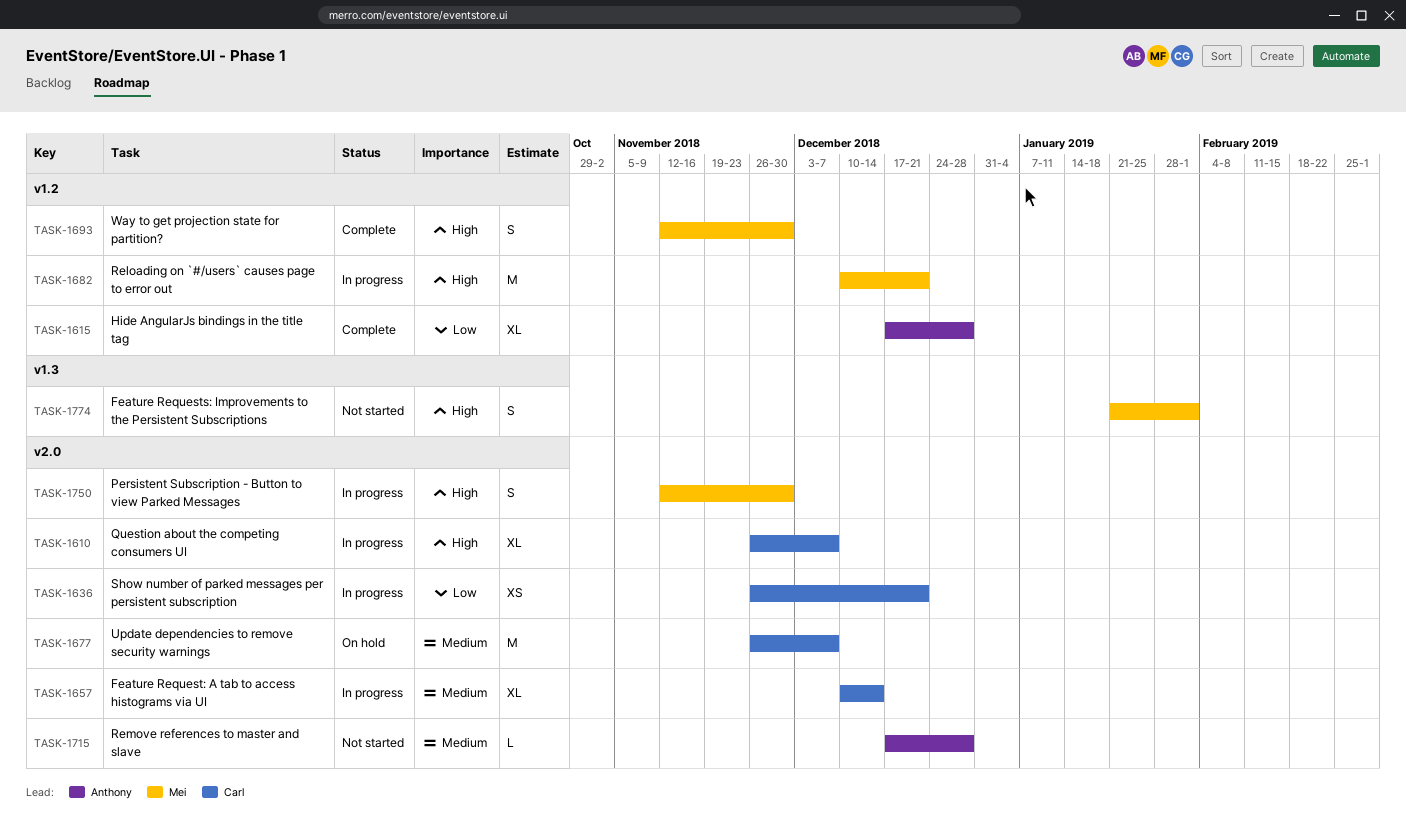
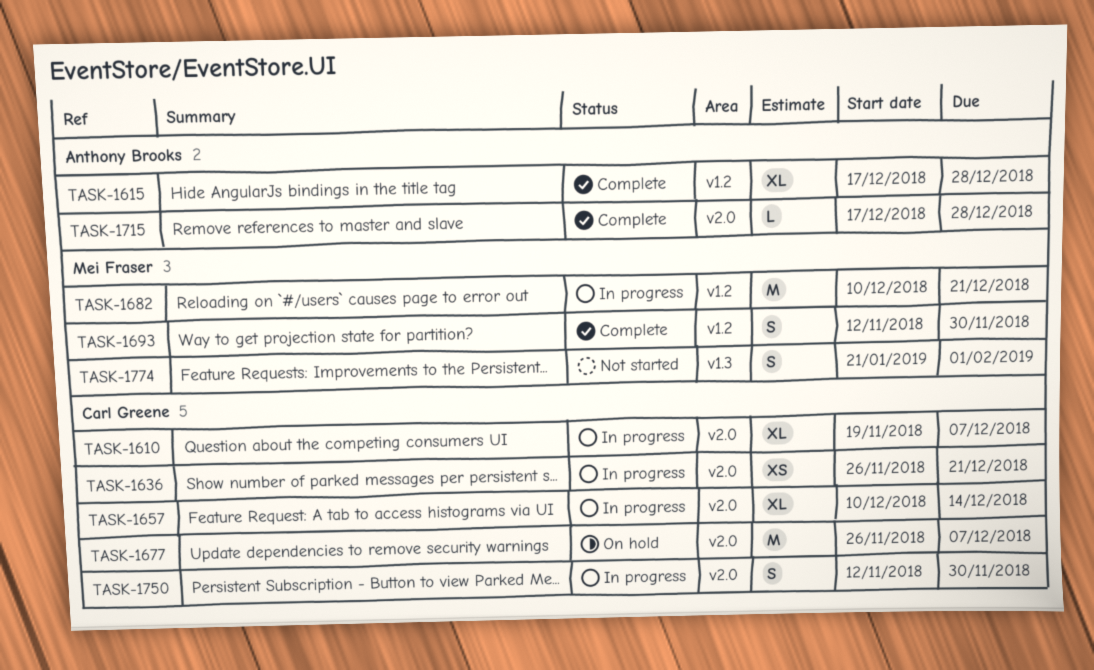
TASK-1610, start: Nov 26 -> Nov 19
TASK-1715, status: Not started -> Complete
TASK-1750, owner: Mei Fraser -> Carl Greene

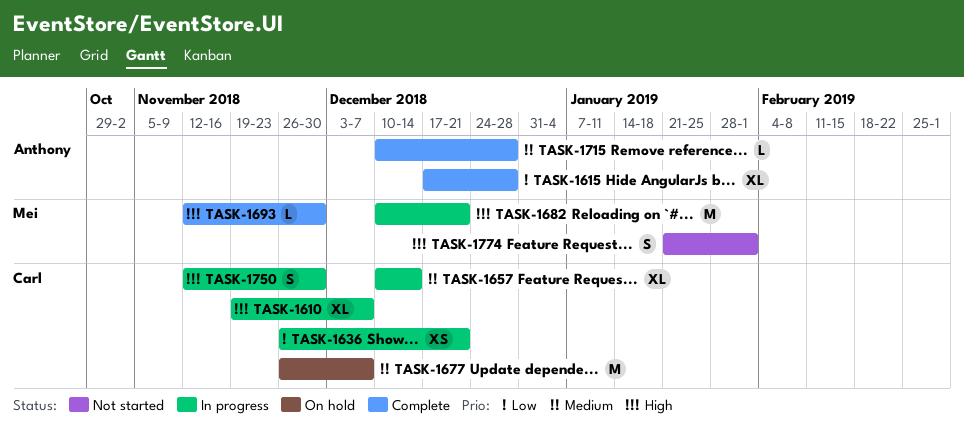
TASK-1693, estimate: S -> L
TASK-1715, start: Dec 17 -> Dec 10

